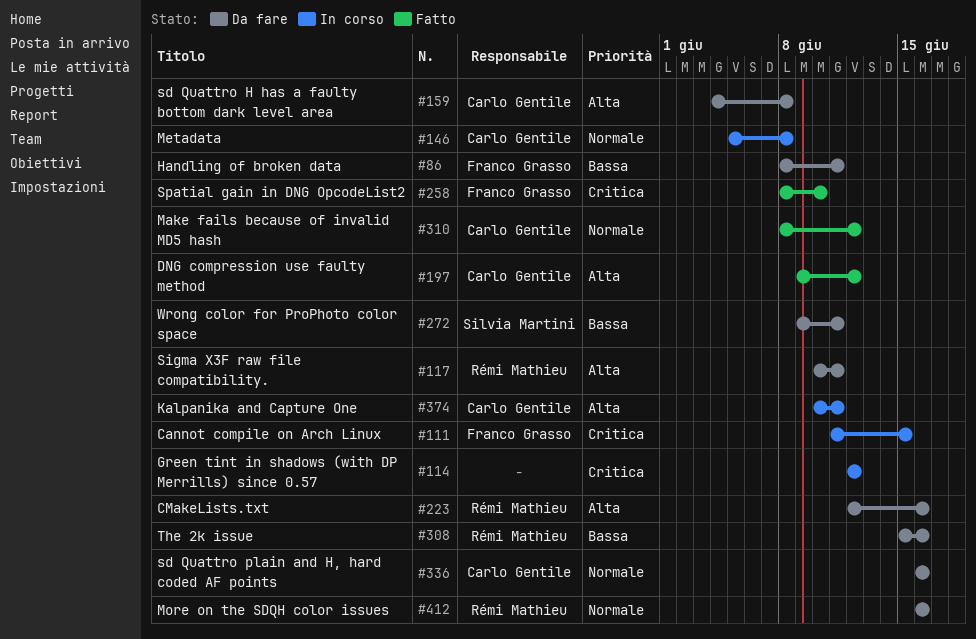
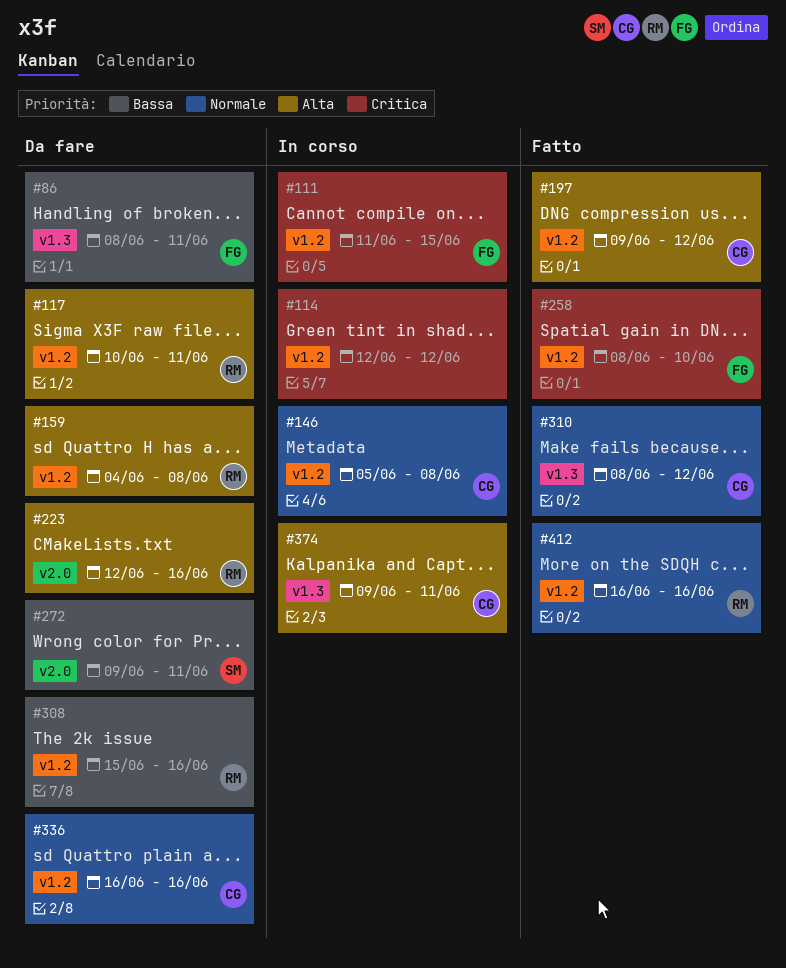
#159, owner: Carlo Gentile -> Rémi Mathieu
#374, start: Jun 10 -> Jun 9
#412, status: Da fare -> Fatto

